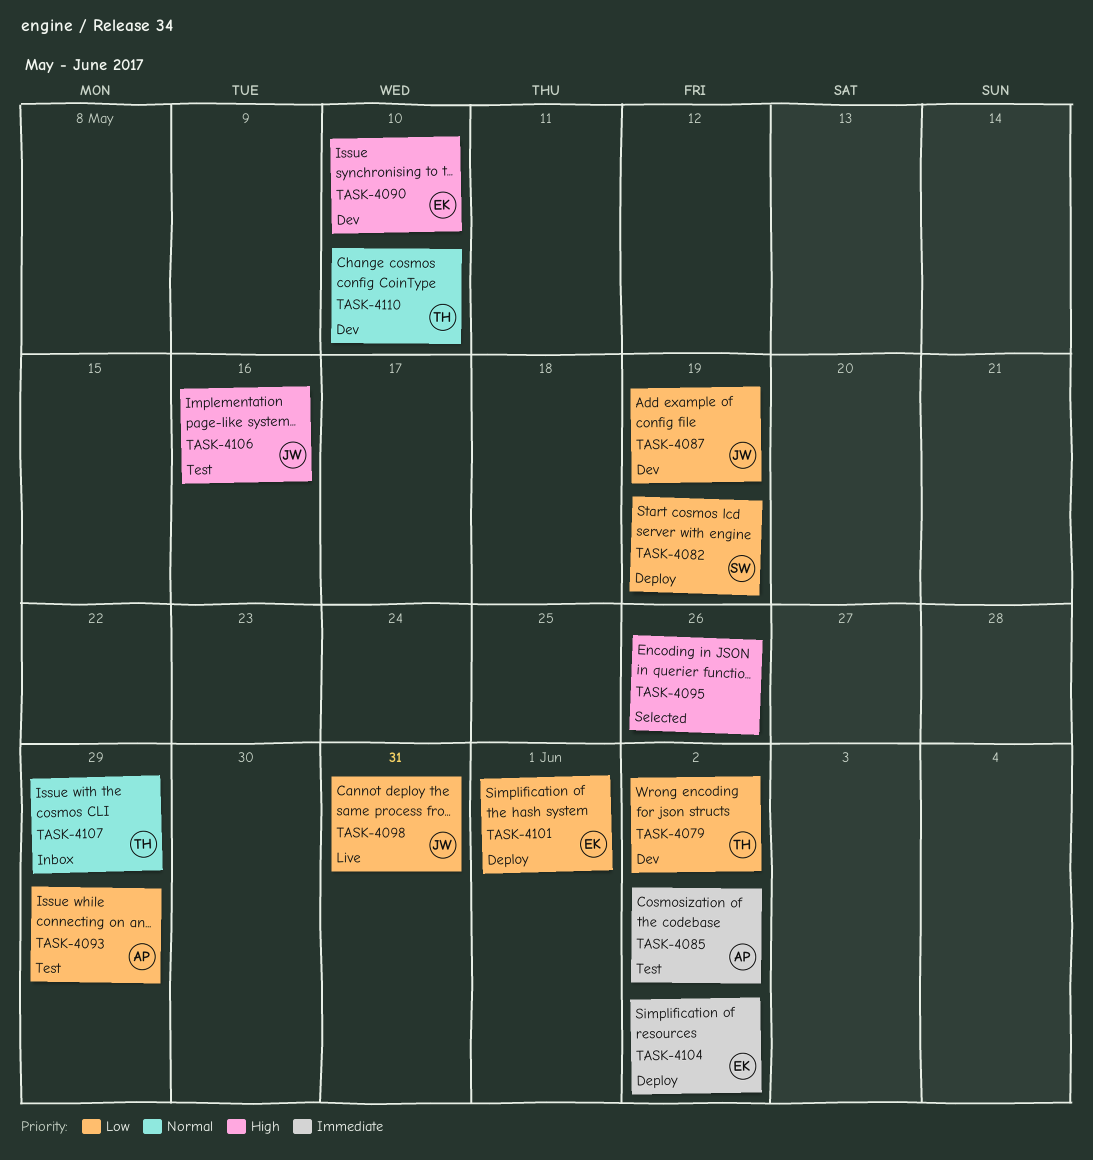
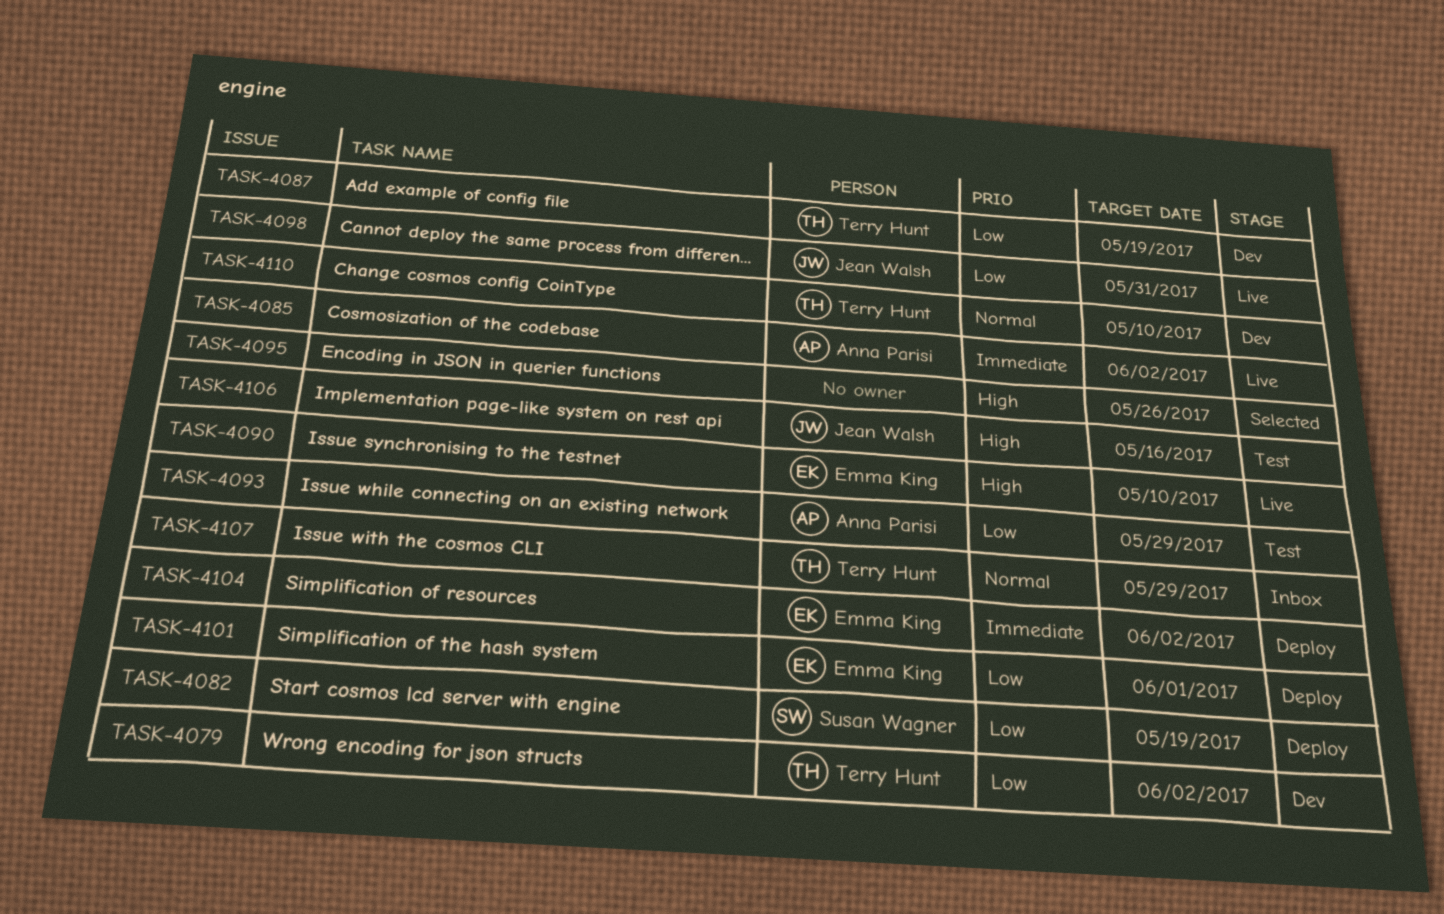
TASK-4085, status: Test -> Live
TASK-4087, owner: Jean Walsh -> Terry Hunt
TASK-4090, status: Dev -> Live

